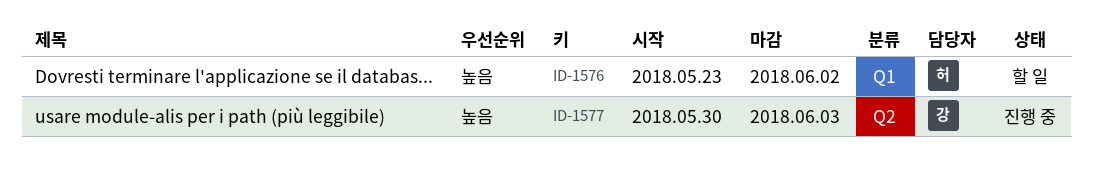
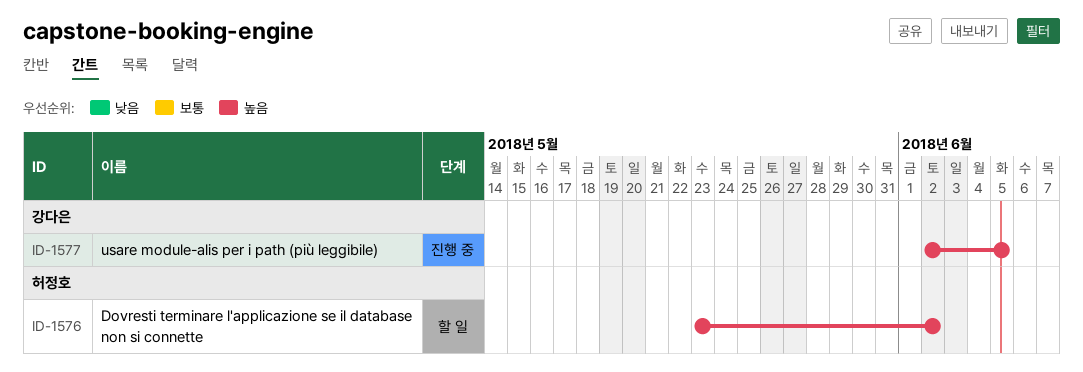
ID-1577, start: May 30 -> Jun 2
ID-1577, due: Jun 3 -> Jun 5

